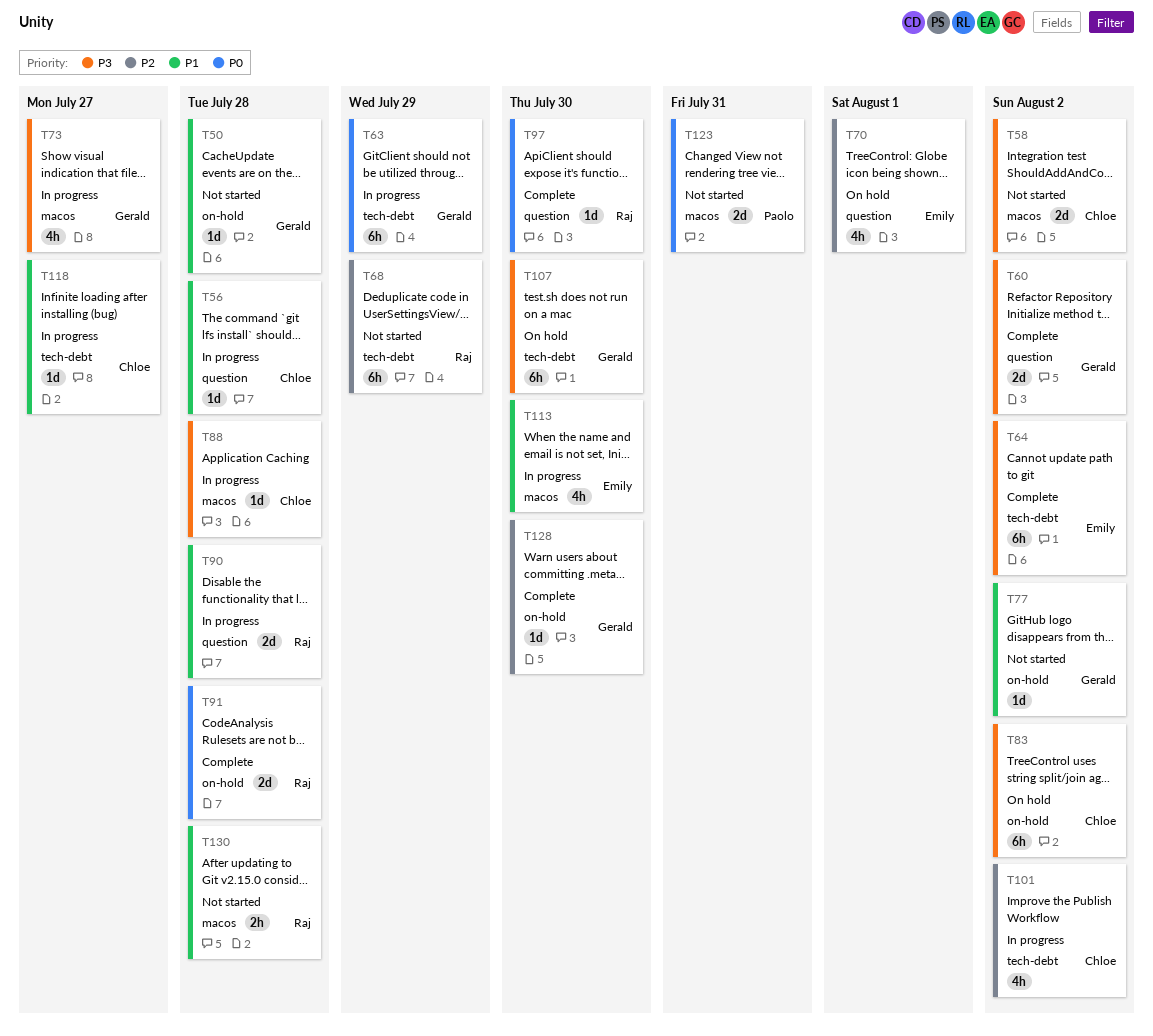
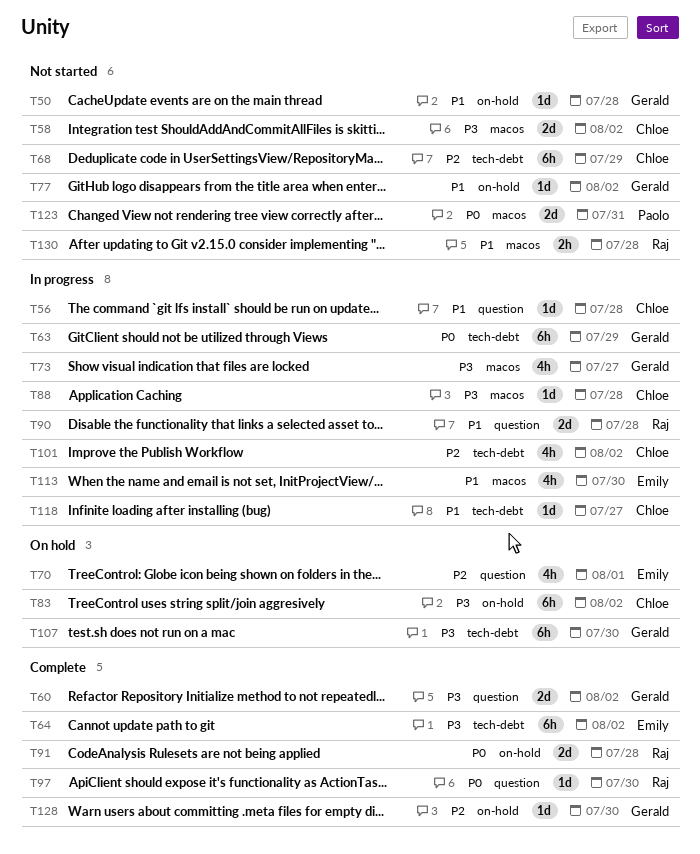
T68, owner: Raj -> Chloe

